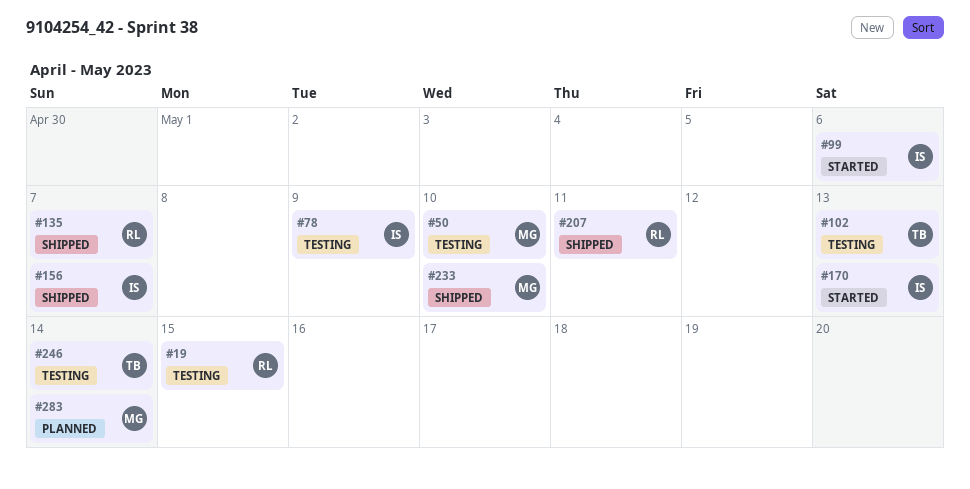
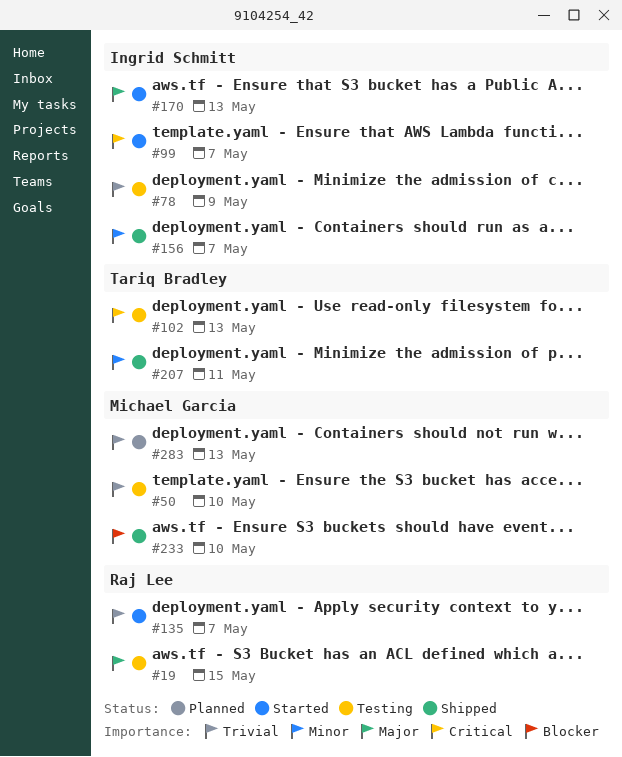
#99, due: May 6 -> May 7
#135, status: Shipped -> Started
#207, owner: Raj Lee -> Tariq Bradley
#246: present -> none
#283, due: May 14 -> May 13

